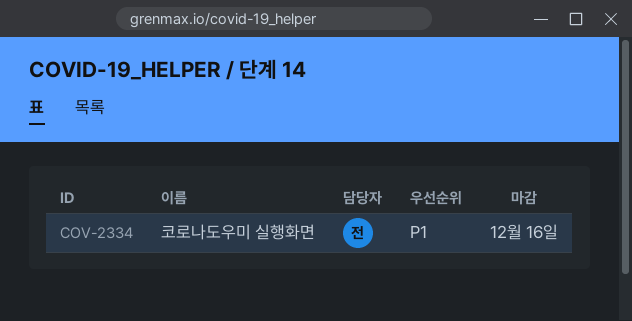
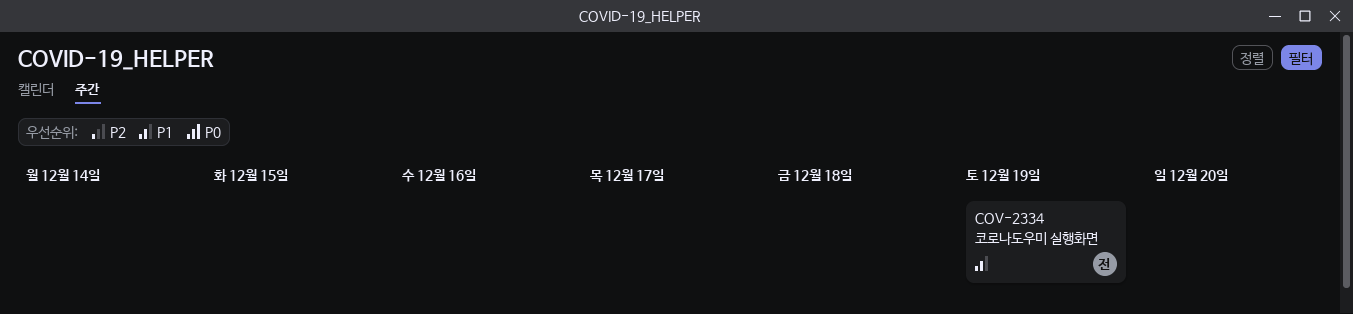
COV-2334, due: Dec 16 -> Dec 19

